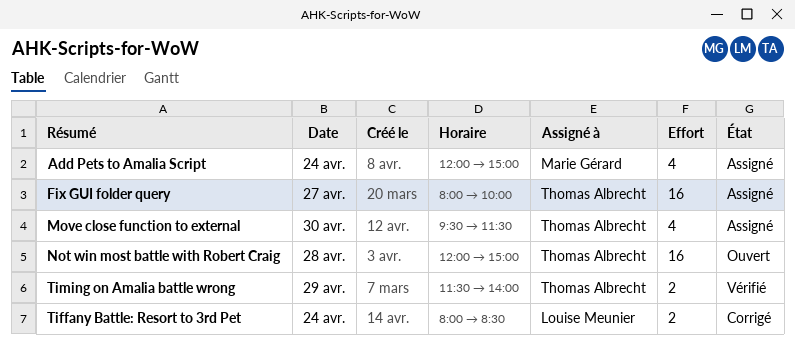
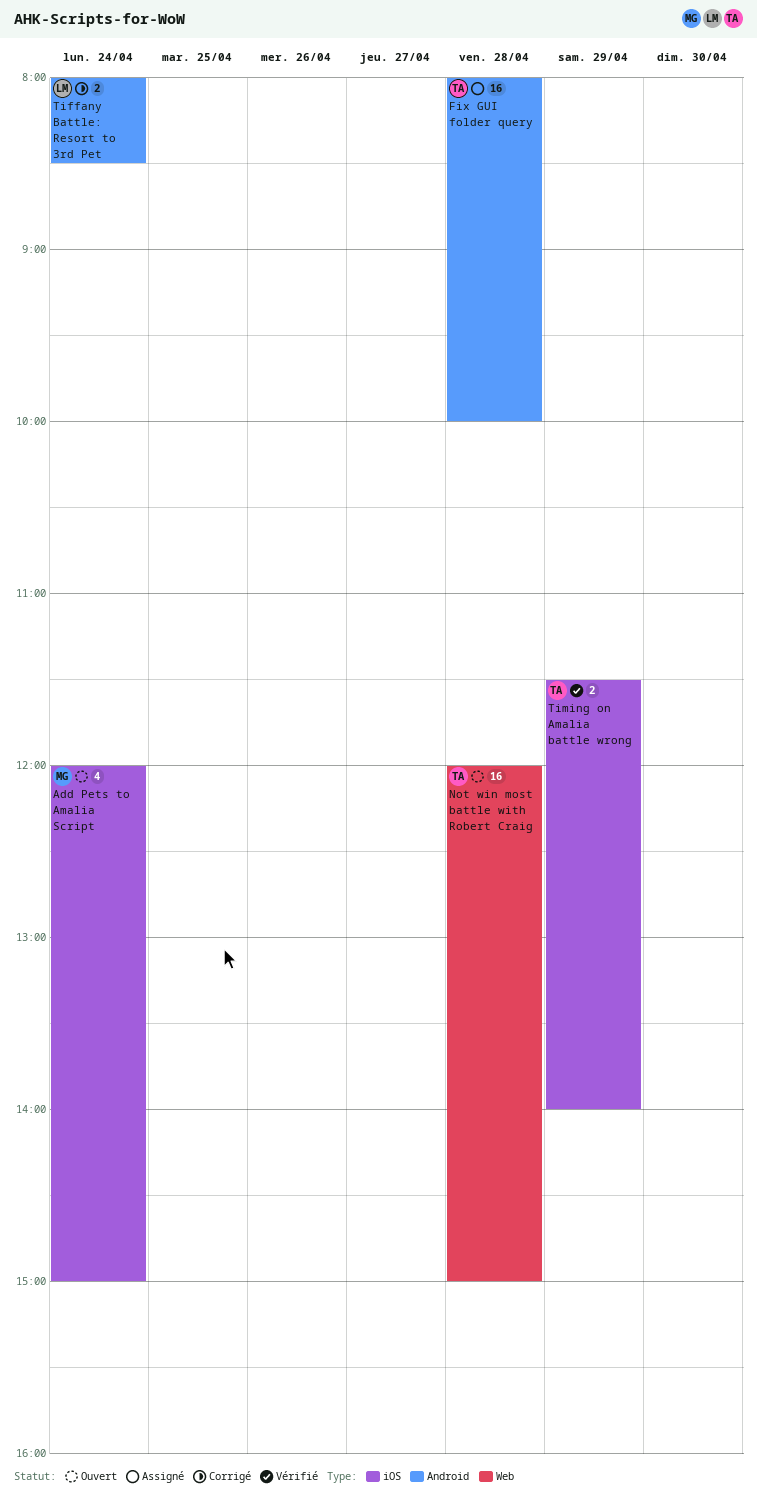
Add Pets to Amalia Script, status: Assigné -> Ouvert
Fix GUI folder query, day: Apr 27 -> Apr 28
Move close function to external: present -> none

